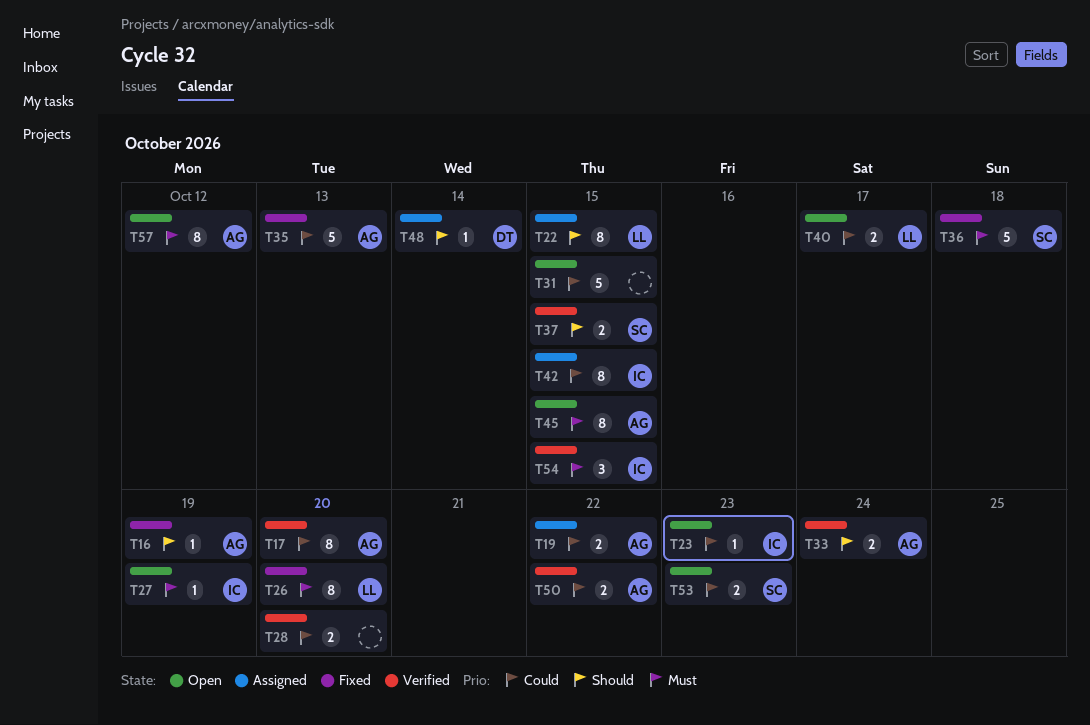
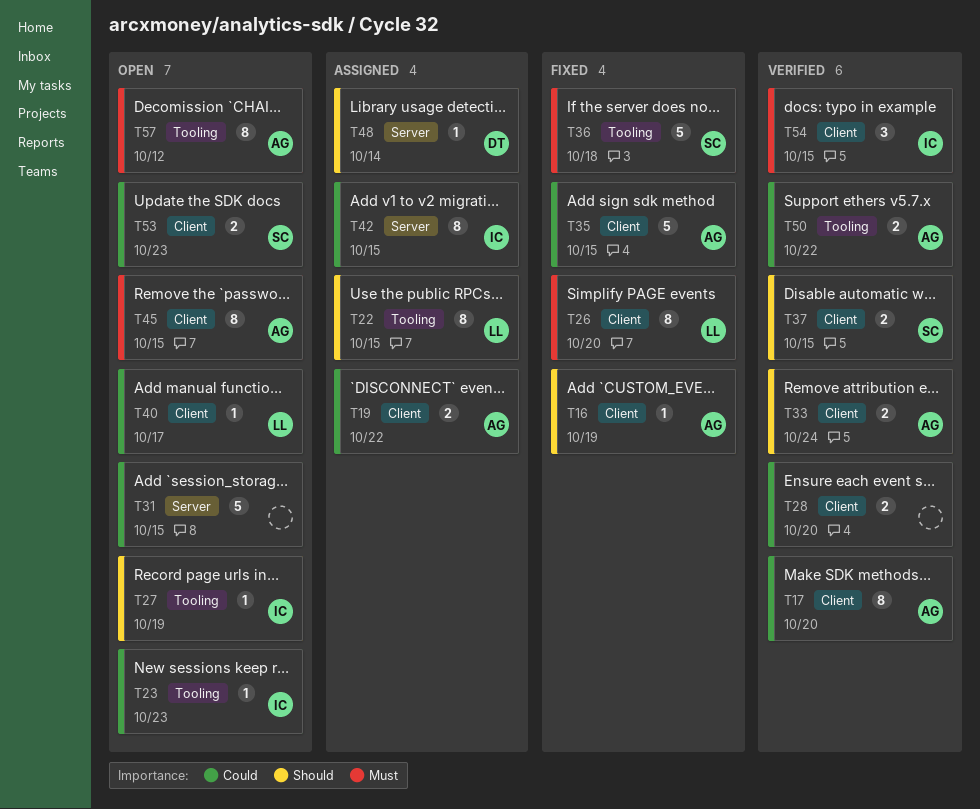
T27, priority: Must -> Should
T35, due: Oct 13 -> Oct 15
T40, estimate: 2 -> 1

